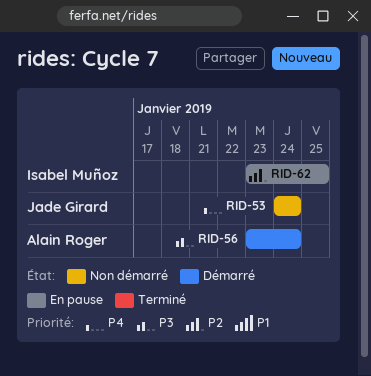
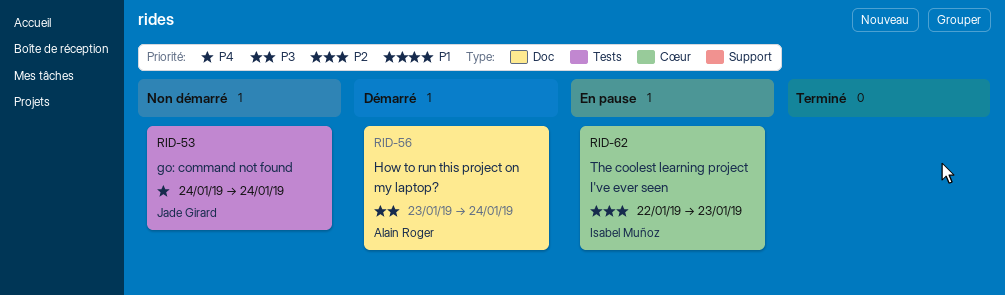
RID-62, start: Jan 23 -> Jan 22
RID-62, due: Jan 25 -> Jan 23

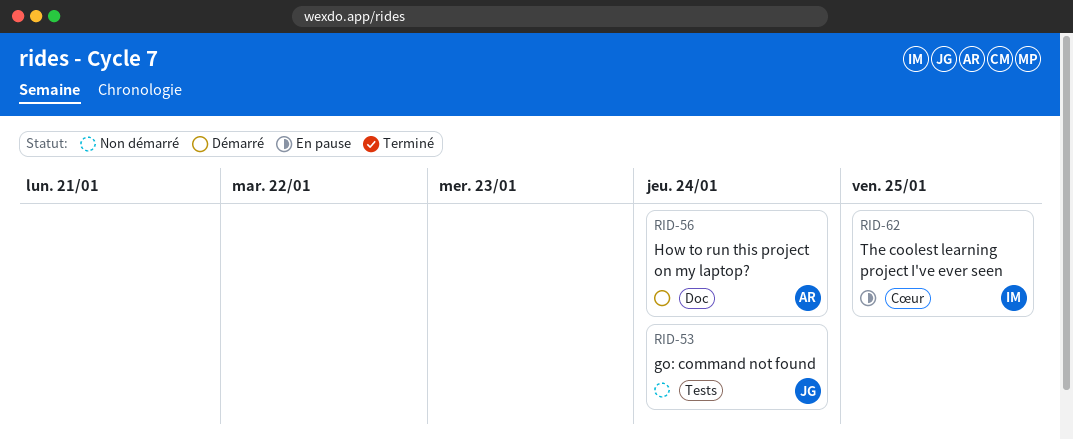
RID-62, due: Jan 23 -> Jan 25

